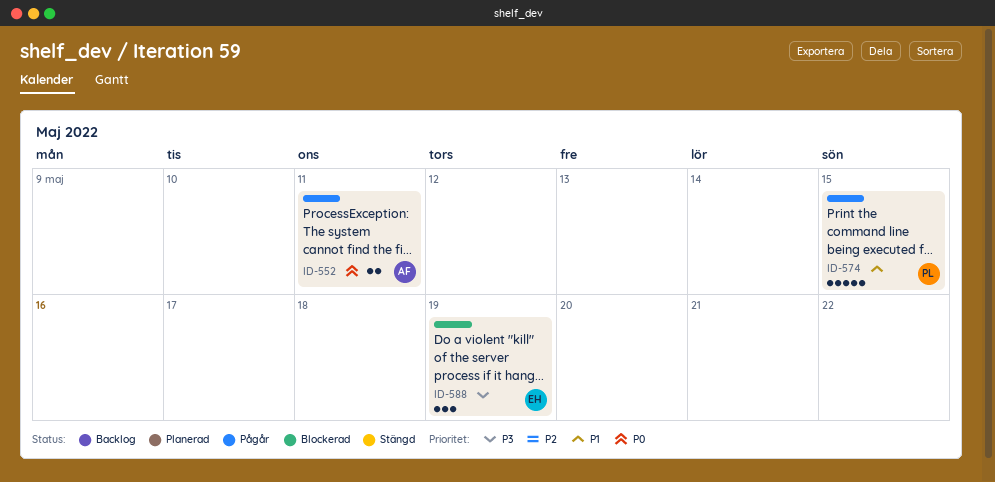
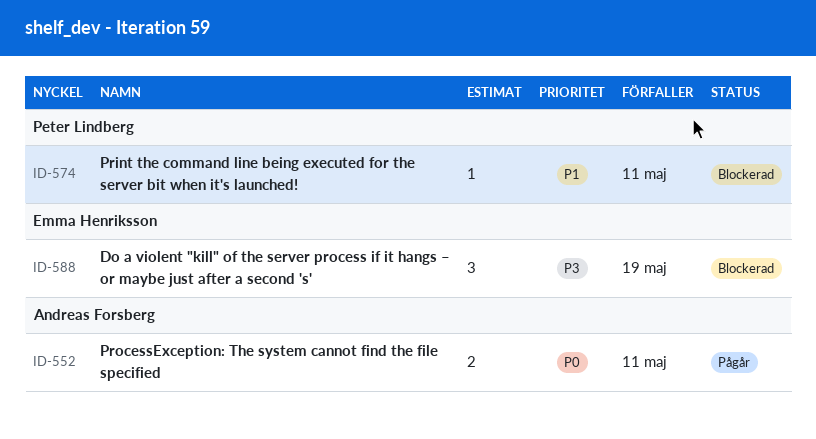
ID-574, status: Pågår -> Blockerad
ID-574, estimate: 5 -> 1
ID-574, due: May 15 -> May 11

